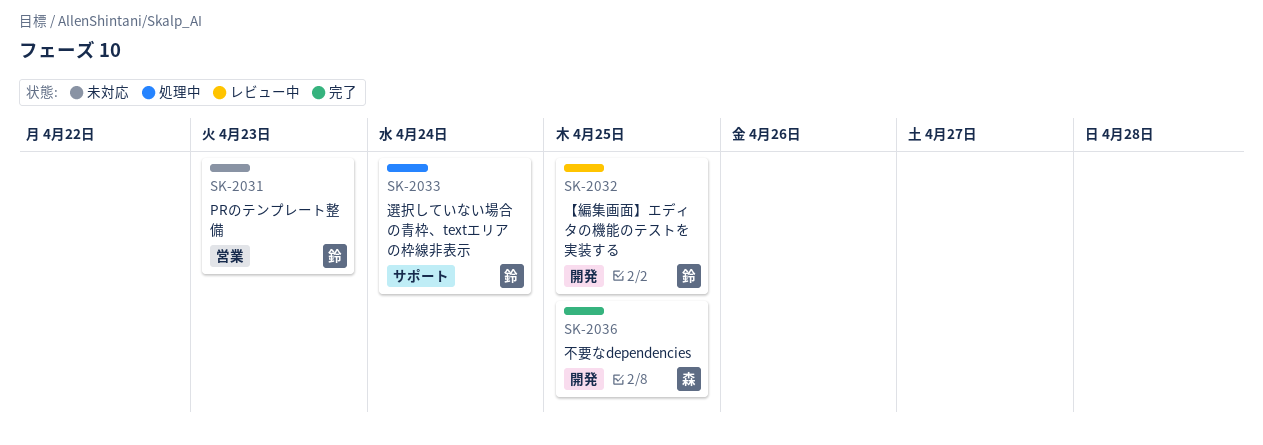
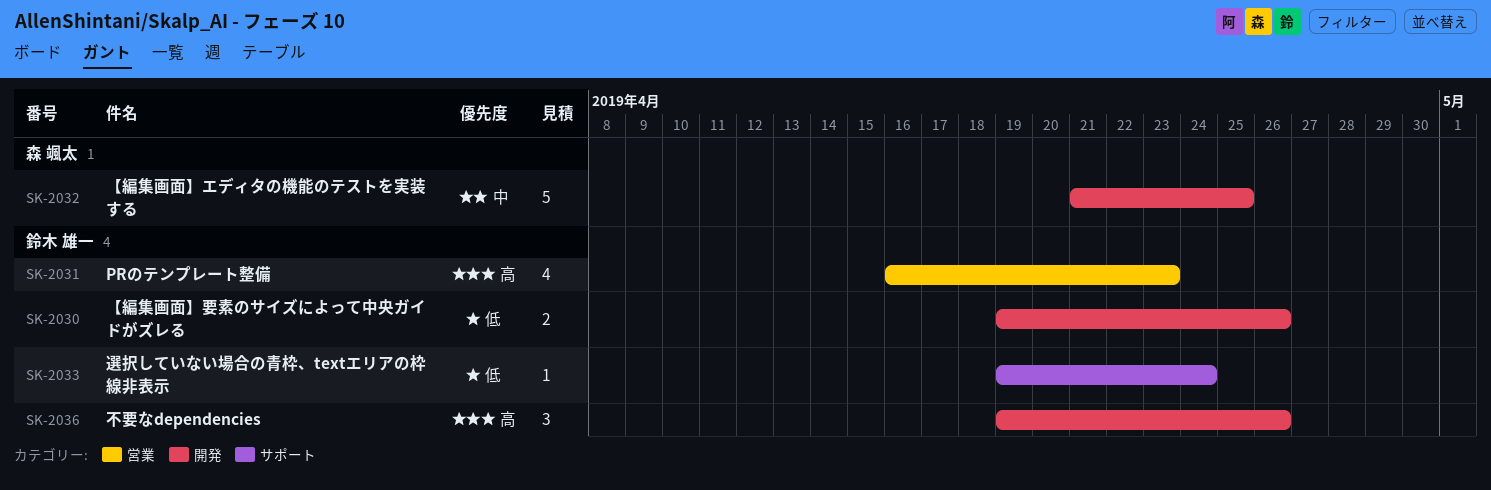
SK-2030: none -> present
SK-2032, owner: 鈴木 雄一 -> 森 颯太
SK-2036, owner: 森 颯太 -> 鈴木 雄一
SK-2036, due: Apr 25 -> Apr 26

